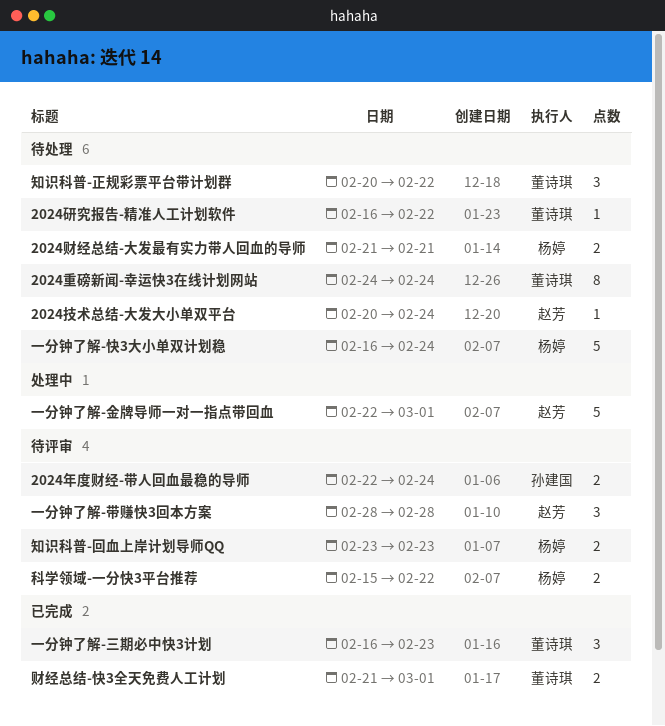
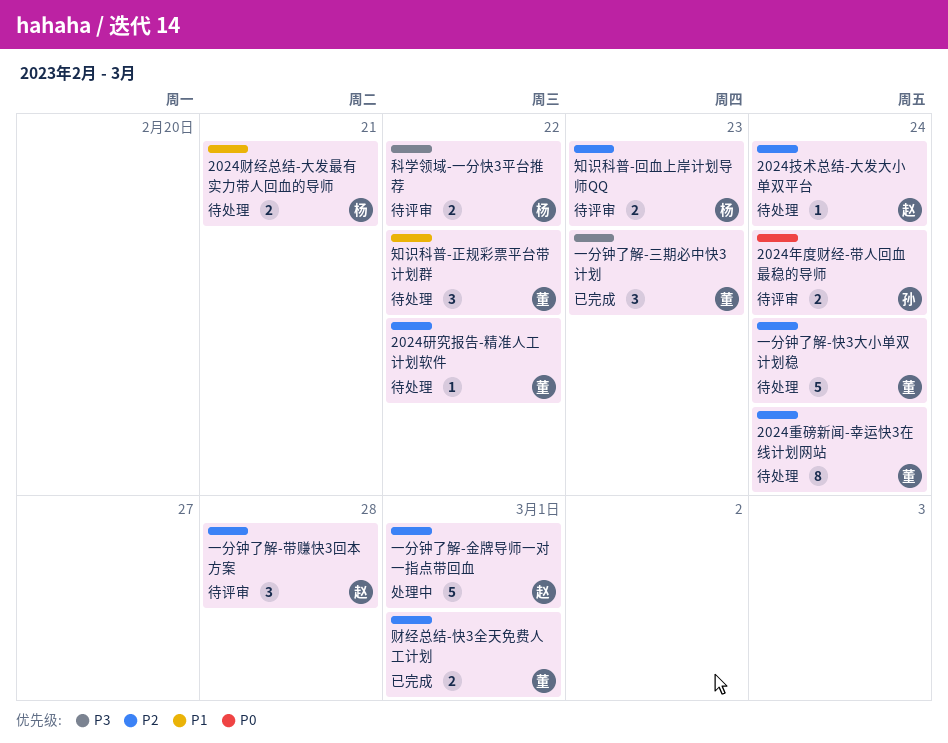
一分钟了解-快3大小单双计划稳, owner: 杨婷 -> 董诗琪

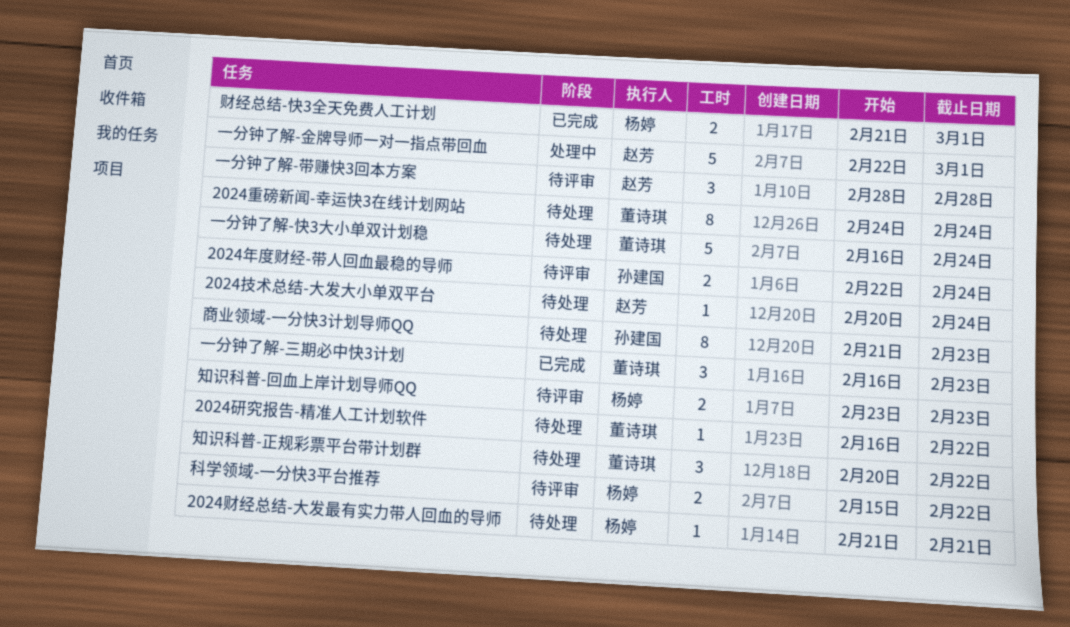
2024财经总结-大发最有实力带人回血的导师, estimate: 2 -> 1
商业领域-一分快3计划导师QQ: none -> present
财经总结-快3全天免费人工计划, owner: 董诗琪 -> 杨婷

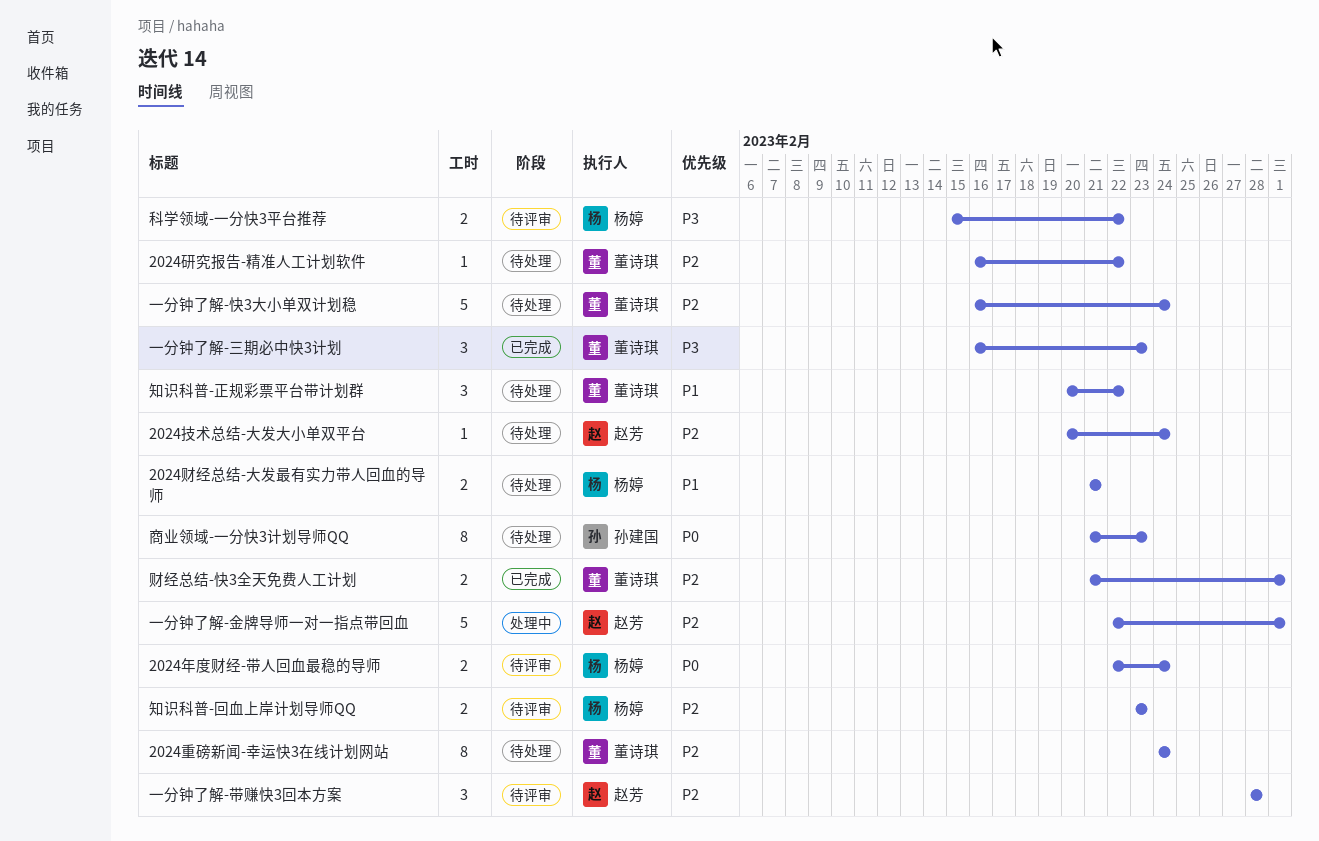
2024年度财经-带人回血最稳的导师, owner: 孙建国 -> 杨婷
2024财经总结-大发最有实力带人回血的导师, estimate: 1 -> 2
财经总结-快3全天免费人工计划, owner: 杨婷 -> 董诗琪

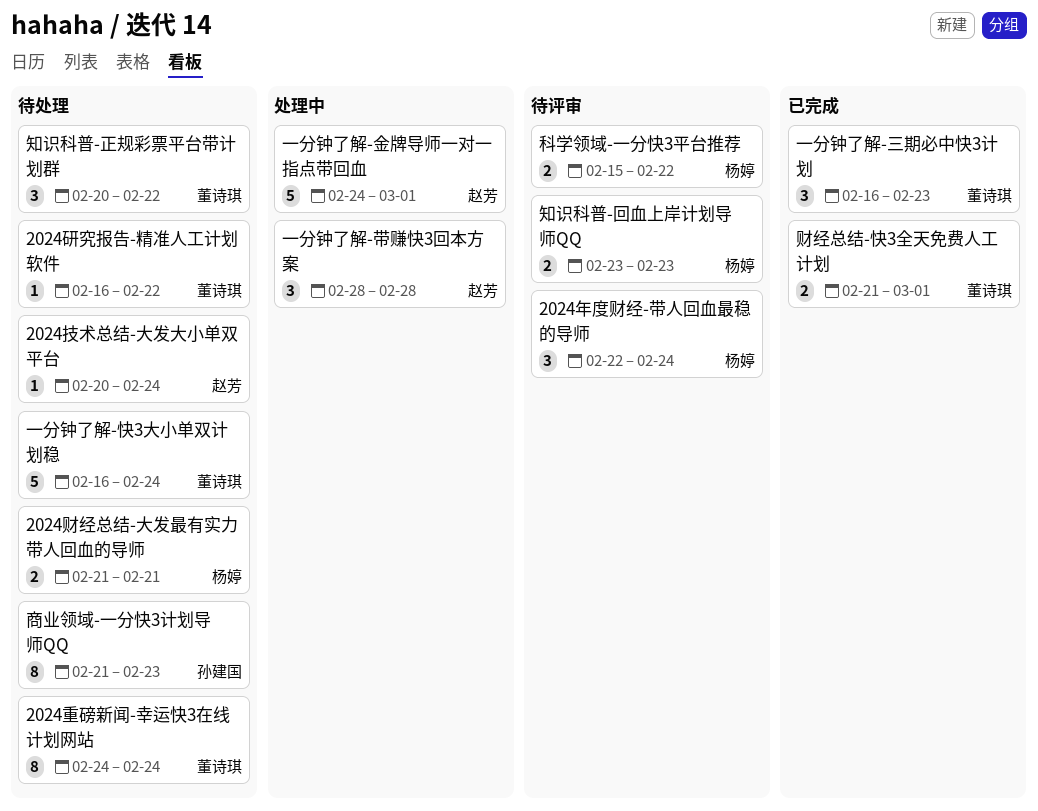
2024年度财经-带人回血最稳的导师, estimate: 2 -> 3
一分钟了解-带赚快3回本方案, status: 待评审 -> 处理中
一分钟了解-金牌导师一对一指点带回血, start: Feb 22 -> Feb 24

